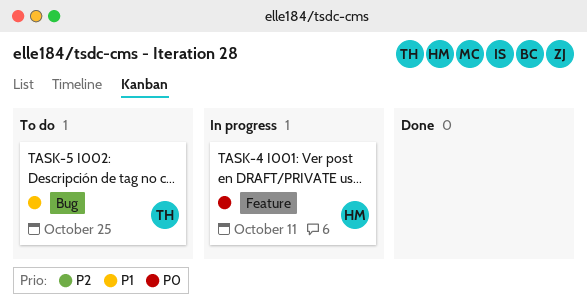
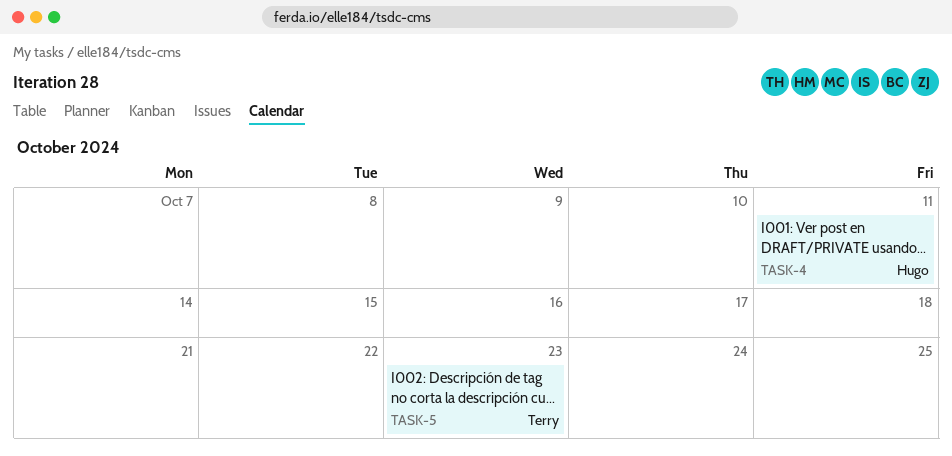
TASK-5, due: Oct 25 -> Oct 23

